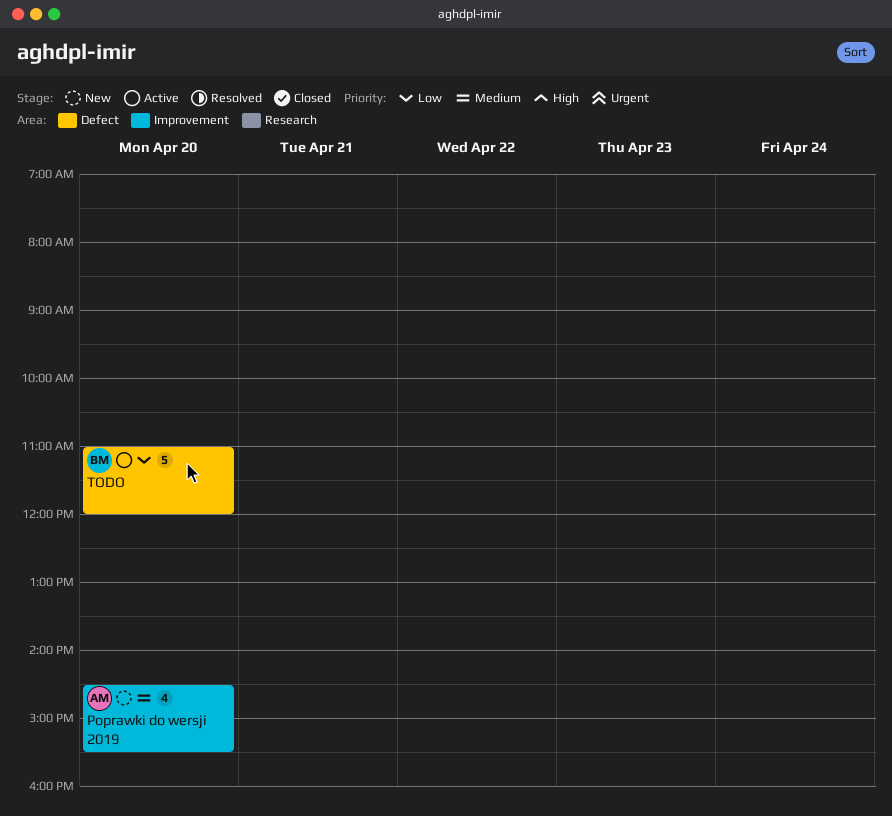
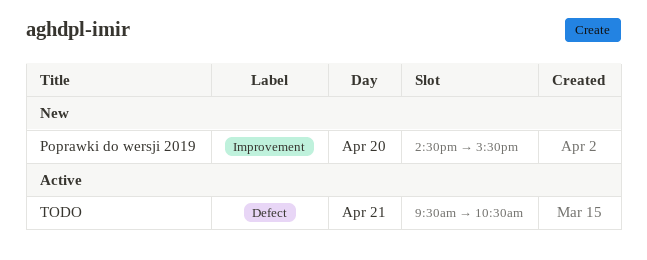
TODO, day: Apr 20 -> Apr 21
TODO, begins: 11:00 -> 09:30
TODO, ends: 12:00 -> 10:30

